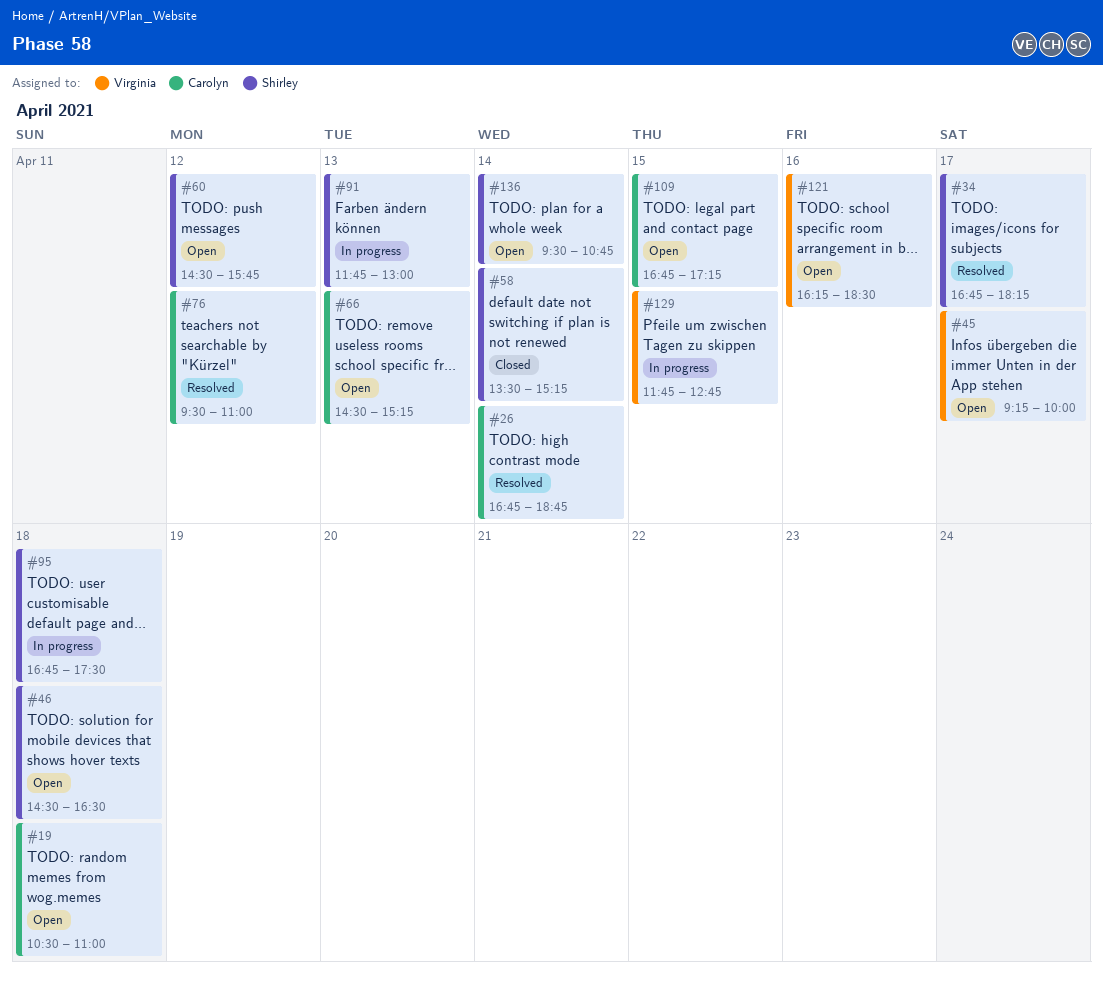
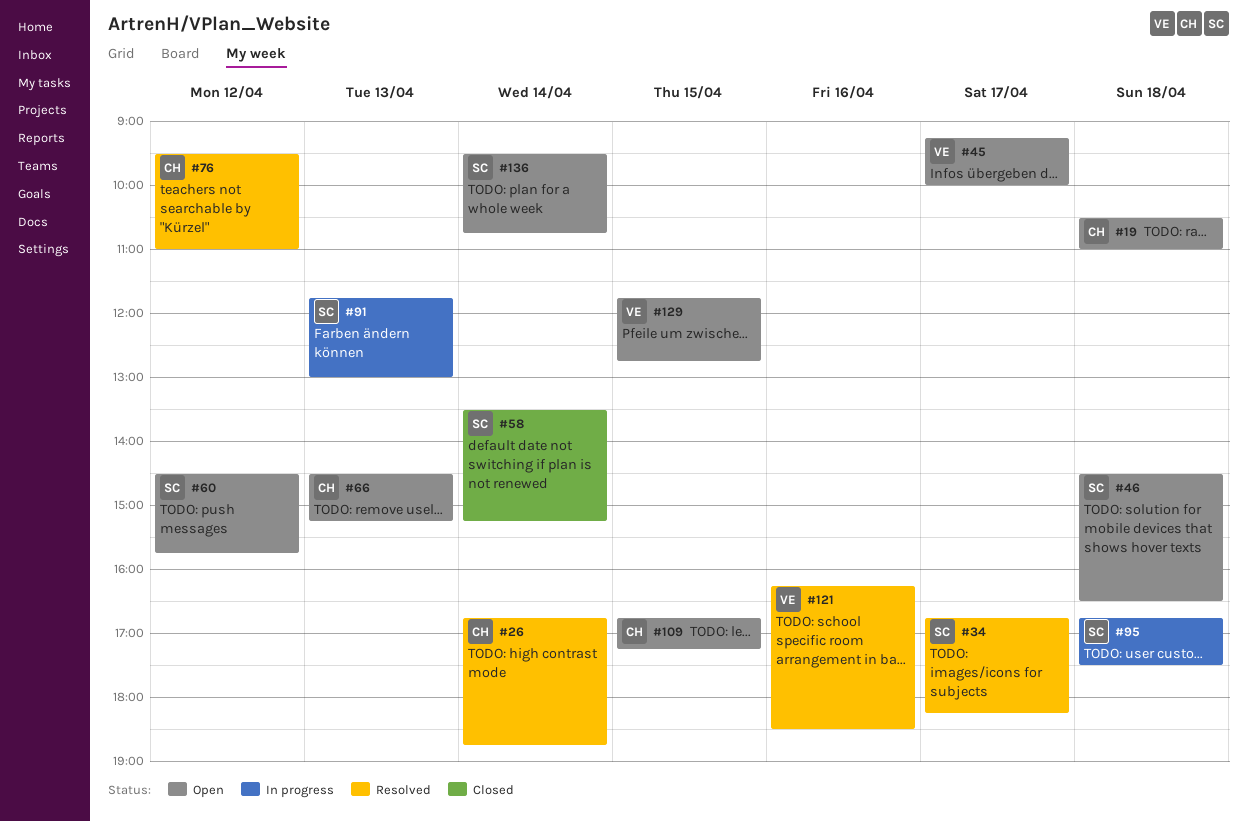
#121, status: Open -> Resolved
#129, status: In progress -> Open

